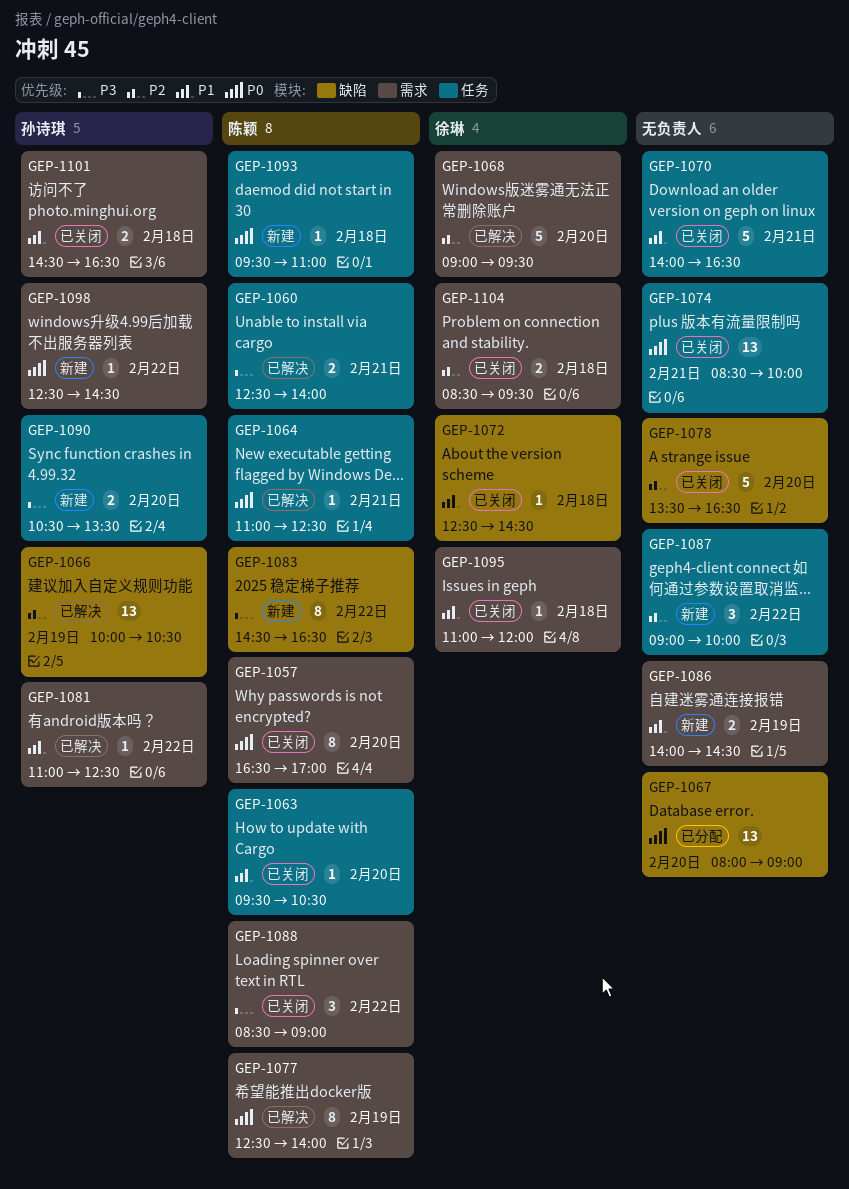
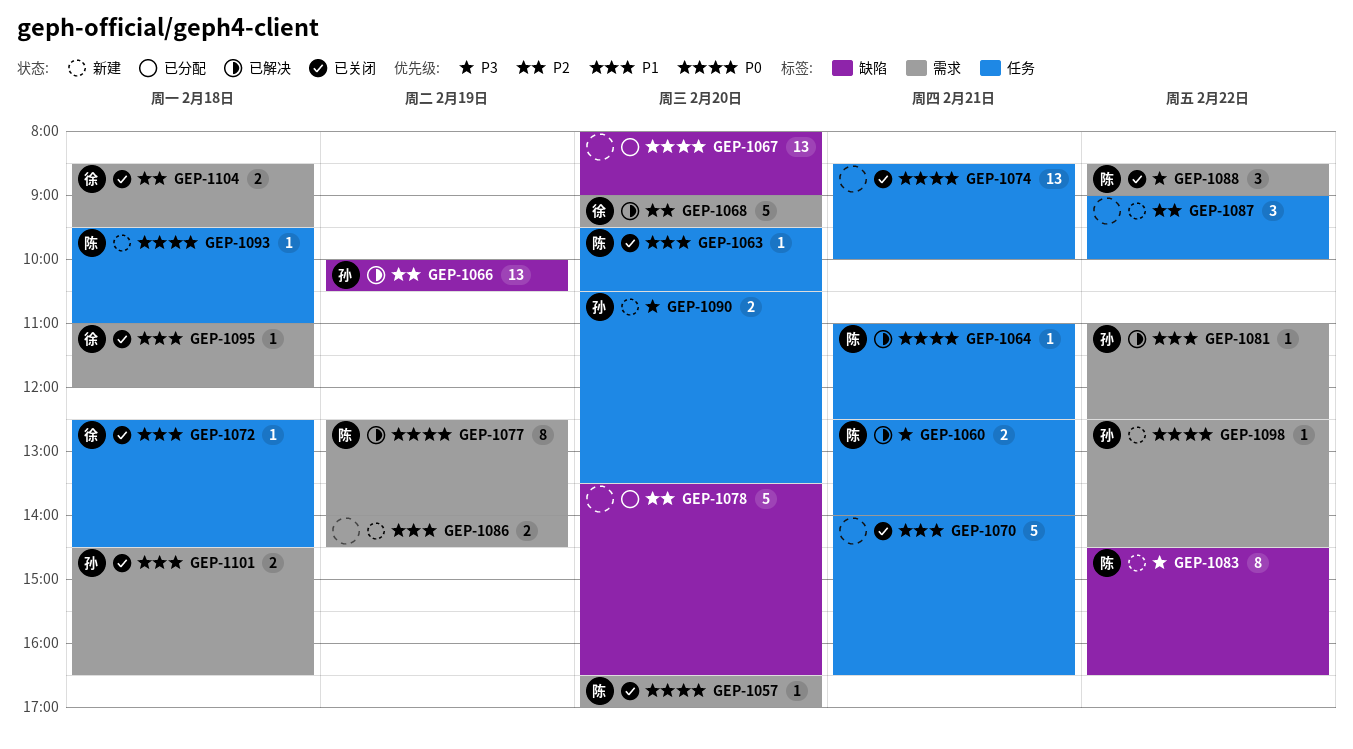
GEP-1057, estimate: 8 -> 1
GEP-1072, label: 缺陷 -> 任务
GEP-1078, status: 已关闭 -> 已分配

